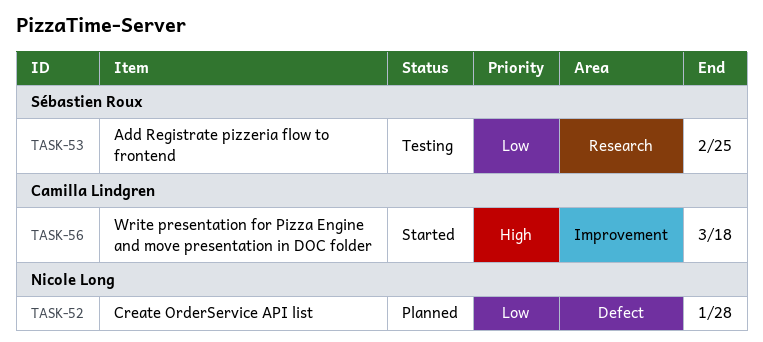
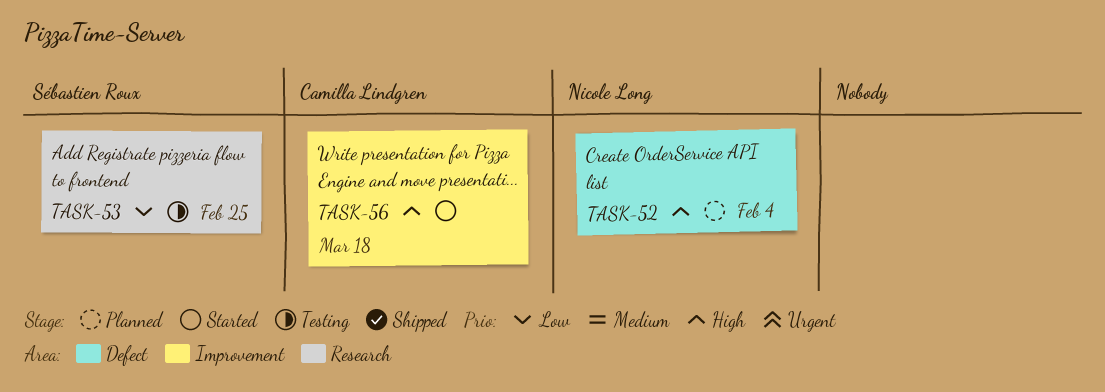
TASK-52, priority: Low -> High
TASK-52, due: Jan 28 -> Feb 4

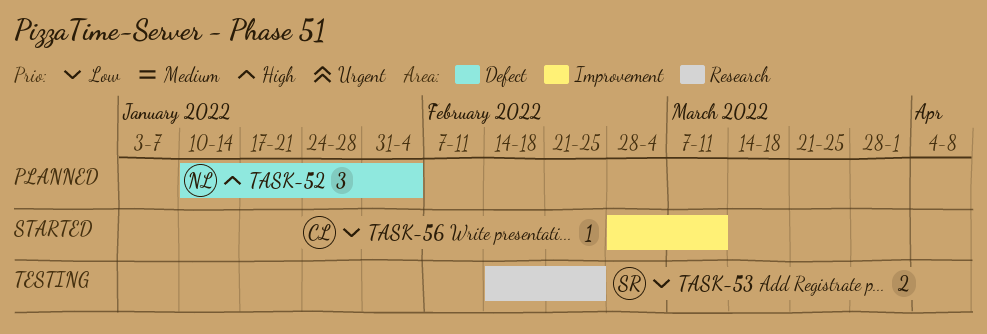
TASK-56, priority: High -> Low
TASK-56, due: Mar 18 -> Mar 11

